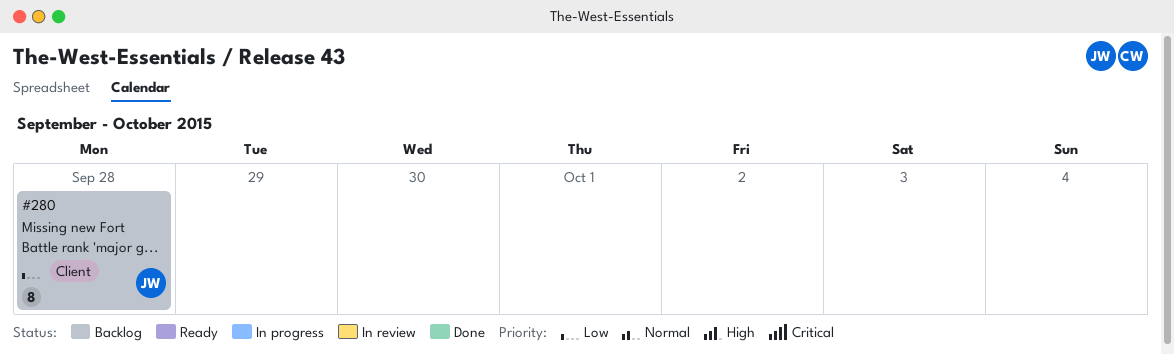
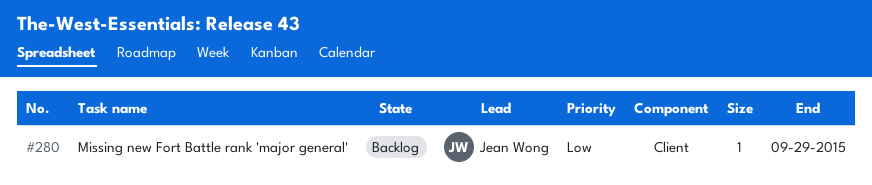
#280, estimate: 8 -> 1
#280, due: Sep 28 -> Sep 29

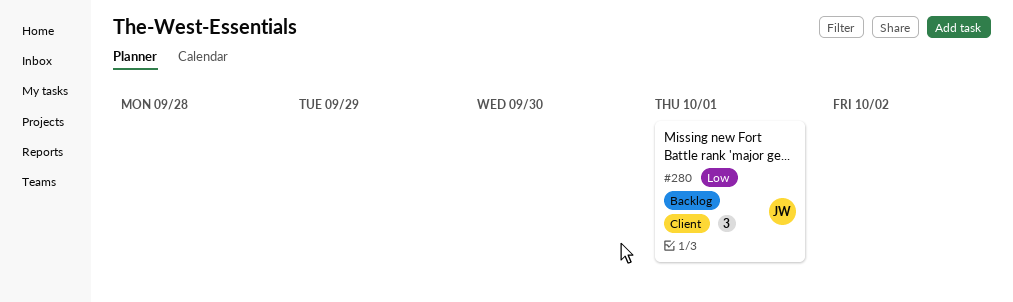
#280, estimate: 1 -> 3
#280, due: Sep 29 -> Oct 1

